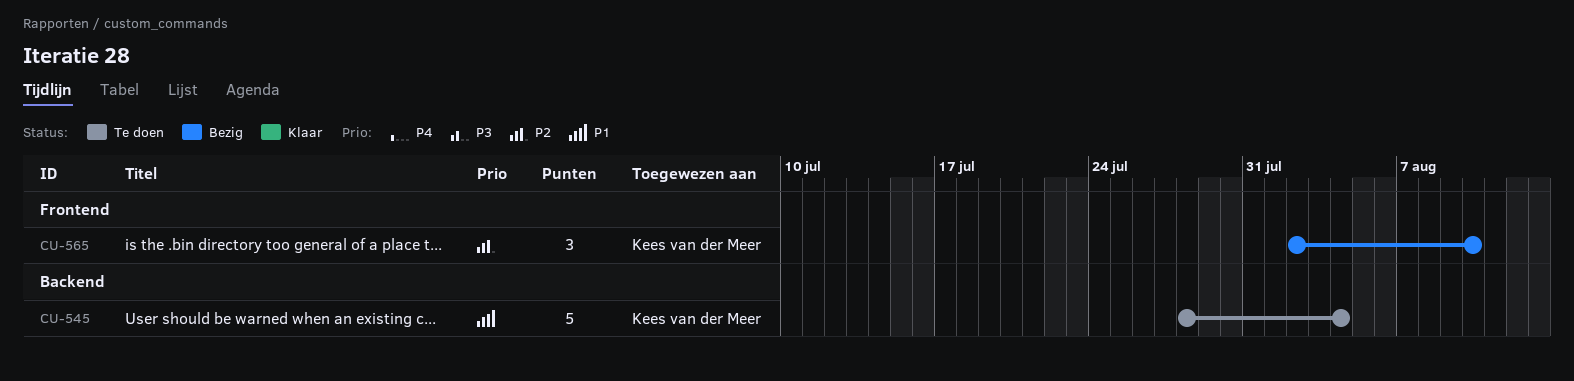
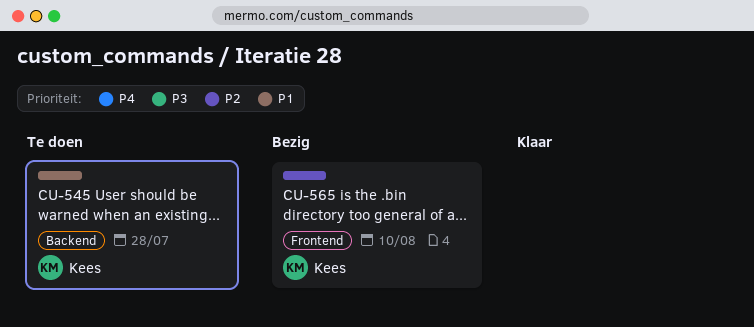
CU-545, due: Aug 4 -> Jul 28

